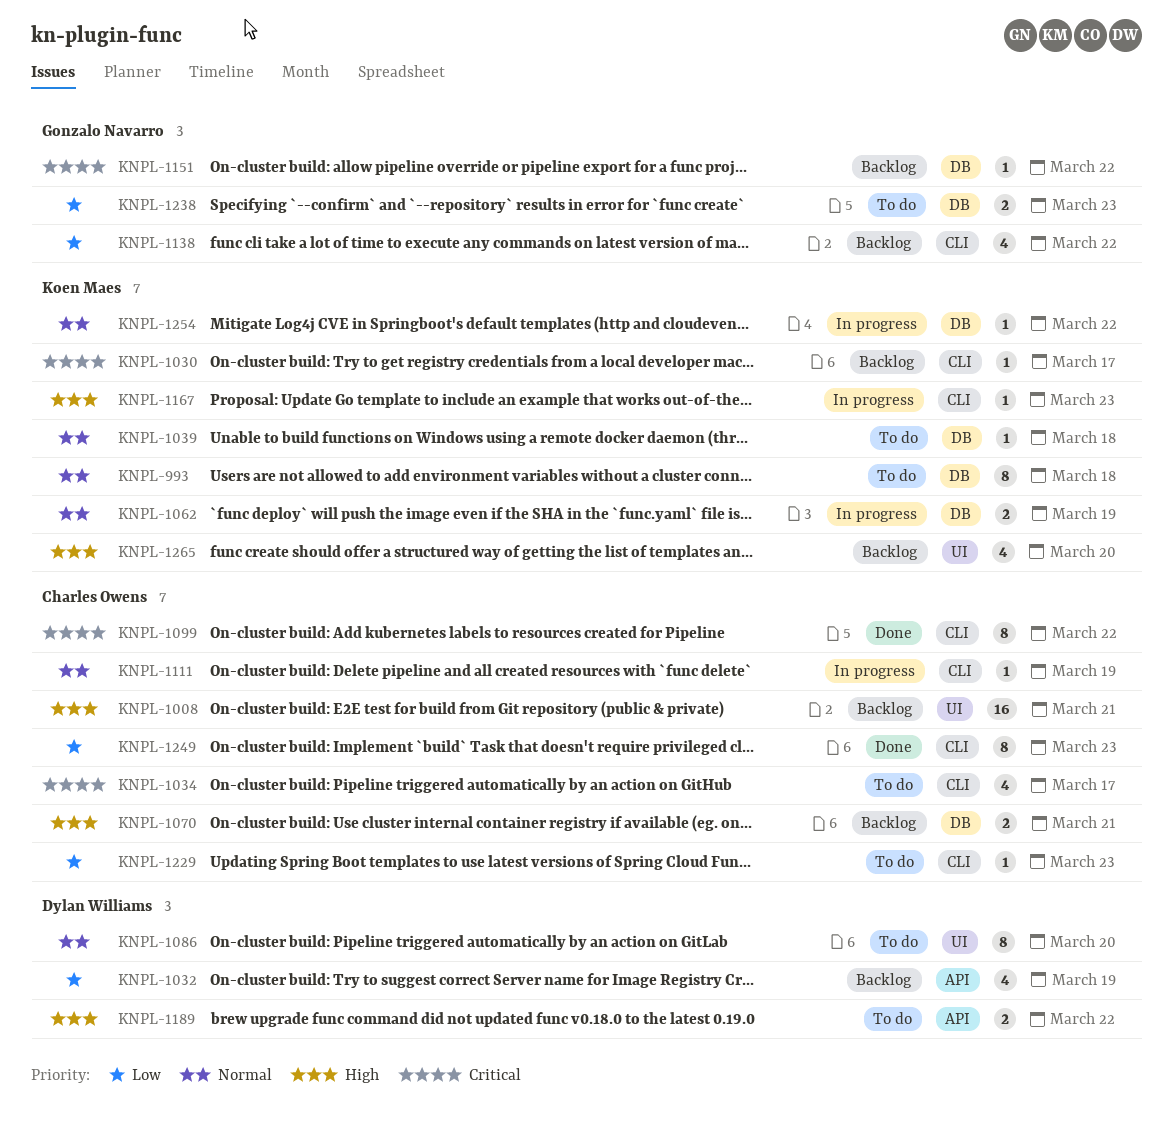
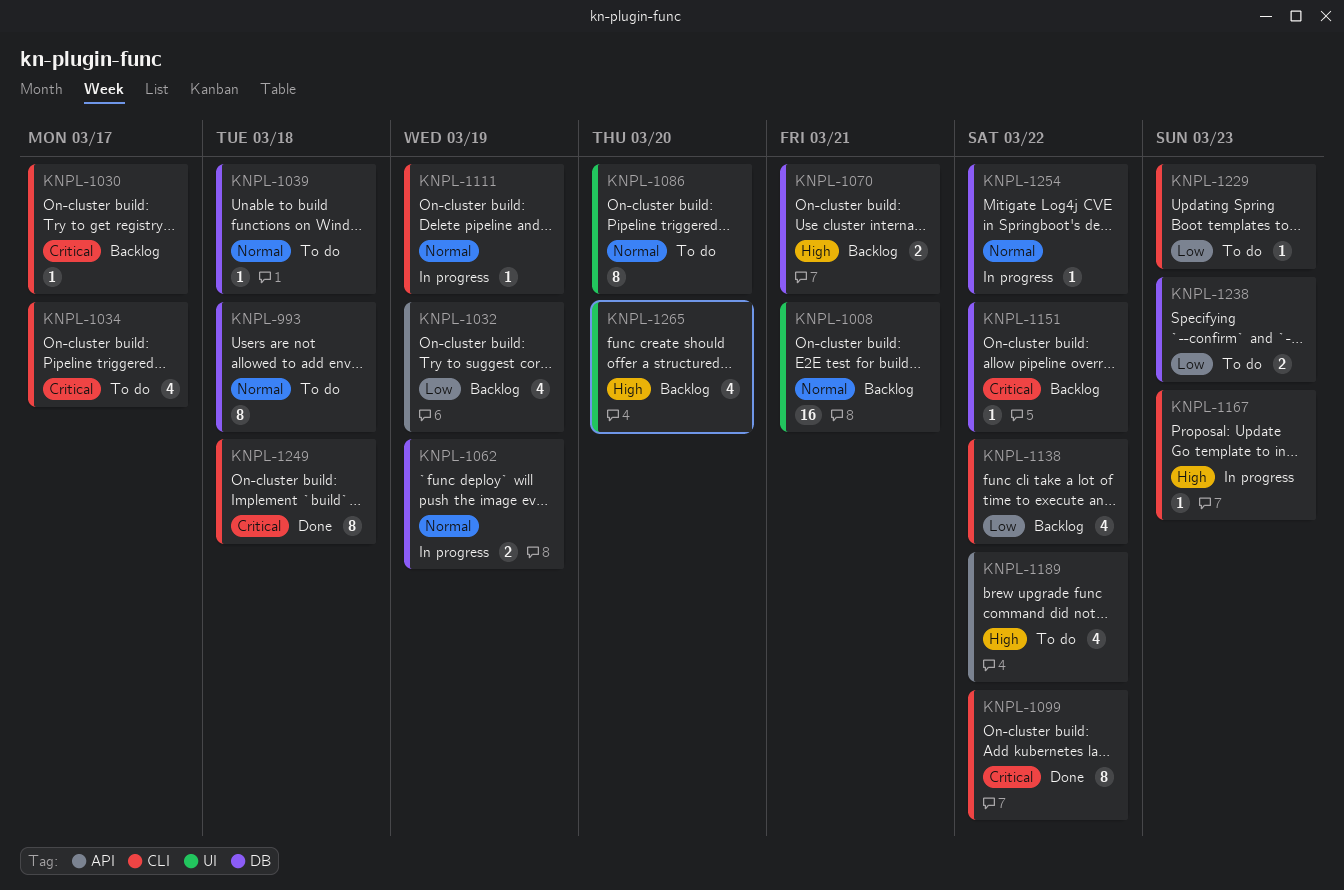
KNPL-1008, priority: High -> Normal
KNPL-1189, estimate: 2 -> 4
KNPL-1249, priority: Low -> Critical
KNPL-1249, due: Mar 23 -> Mar 18

